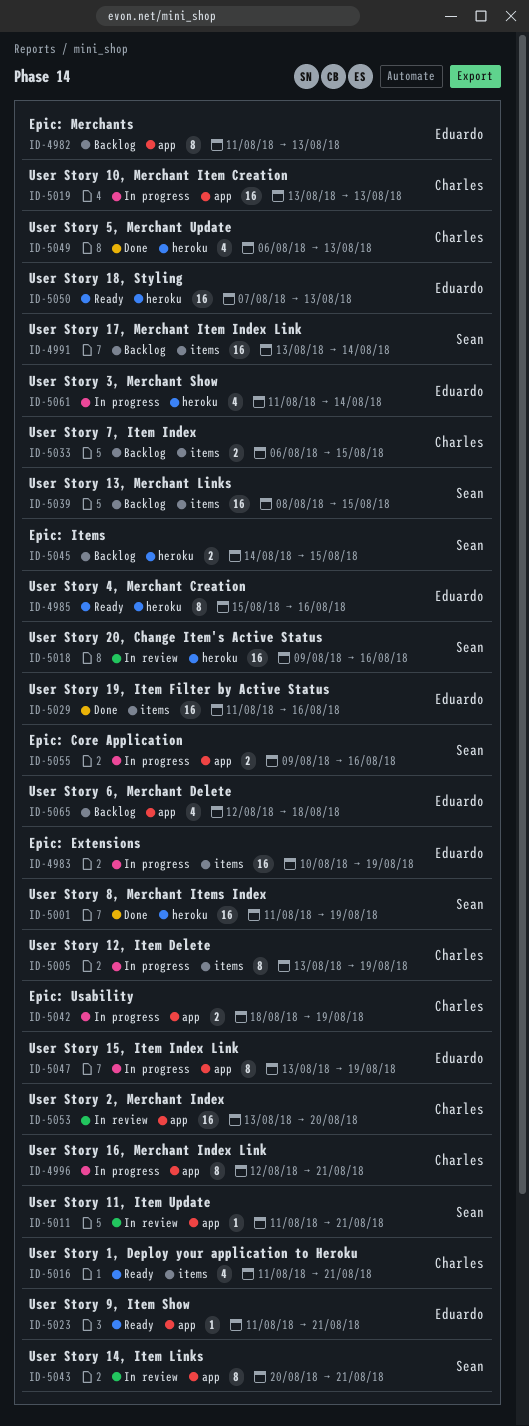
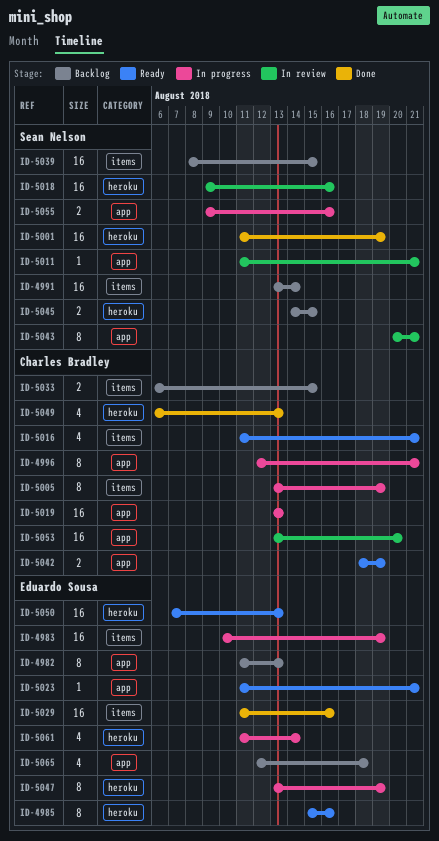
ID-5042, status: In progress -> Ready
ID-5047, label: app -> heroku

